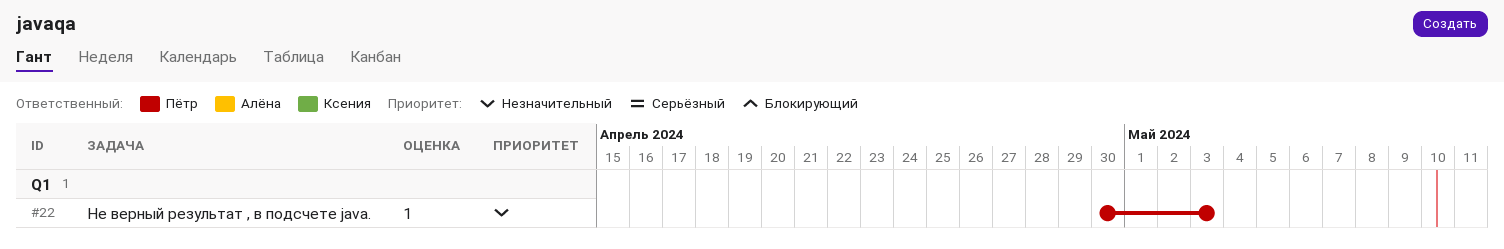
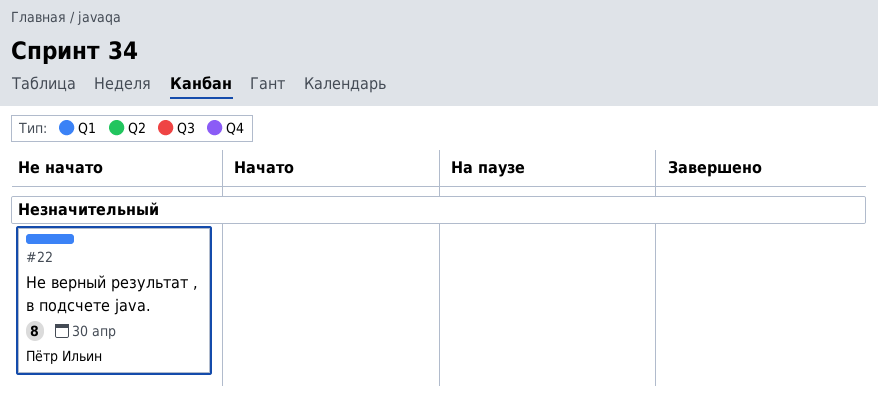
#22, estimate: 1 -> 8
#22, due: May 3 -> Apr 30

